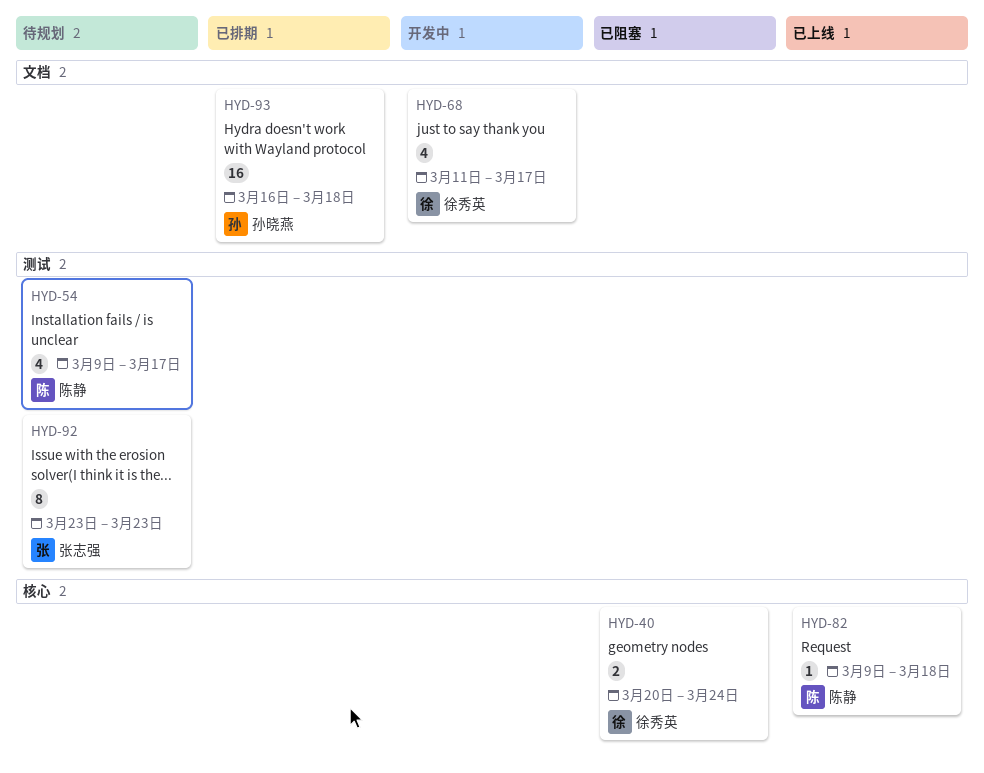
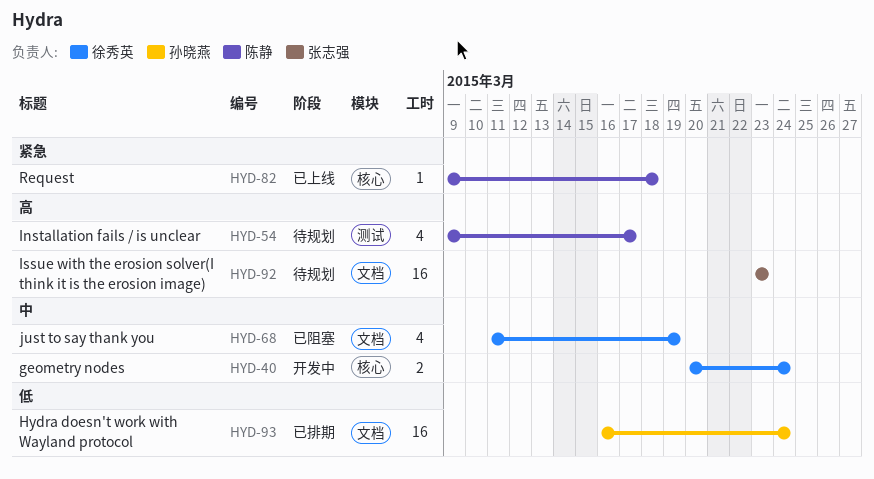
HYD-40, status: 已阻塞 -> 开发中
HYD-68, status: 开发中 -> 已阻塞
HYD-68, due: Mar 17 -> Mar 19
HYD-92, label: 测试 -> 文档
HYD-92, estimate: 8 -> 16
HYD-93, due: Mar 18 -> Mar 24

